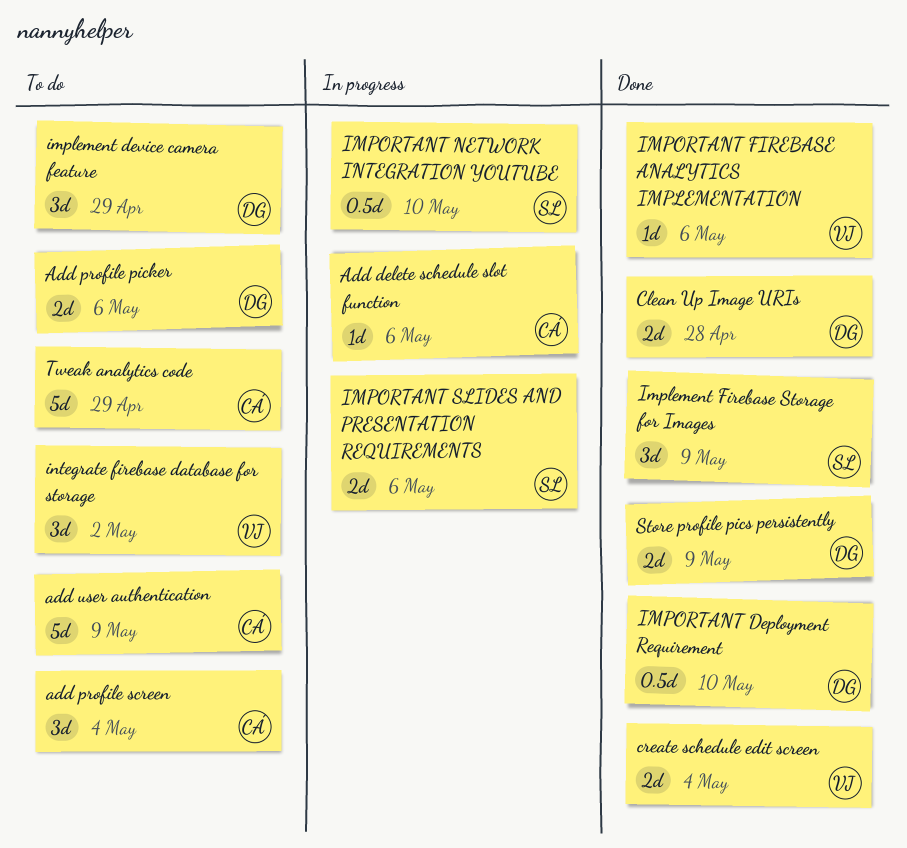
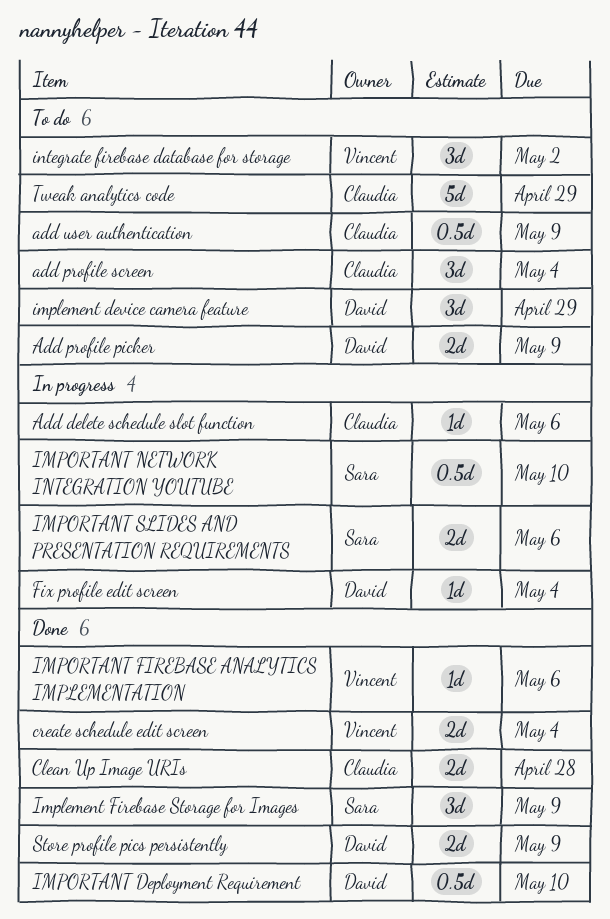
Add profile picker, due: May 6 -> May 9
add user authentication, estimate: 5d -> 0.5d
Clean Up Image URIs, owner: David -> Claudia
Fix profile edit screen: none -> present

